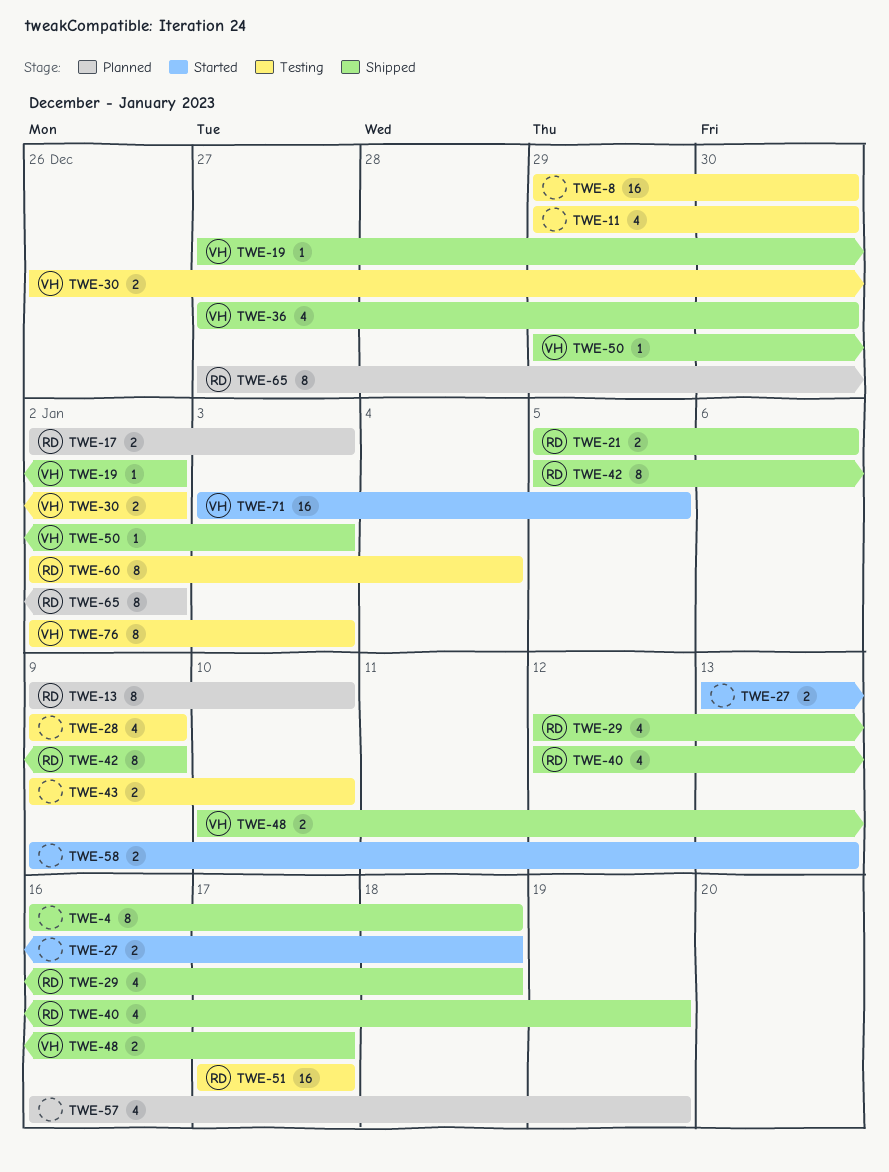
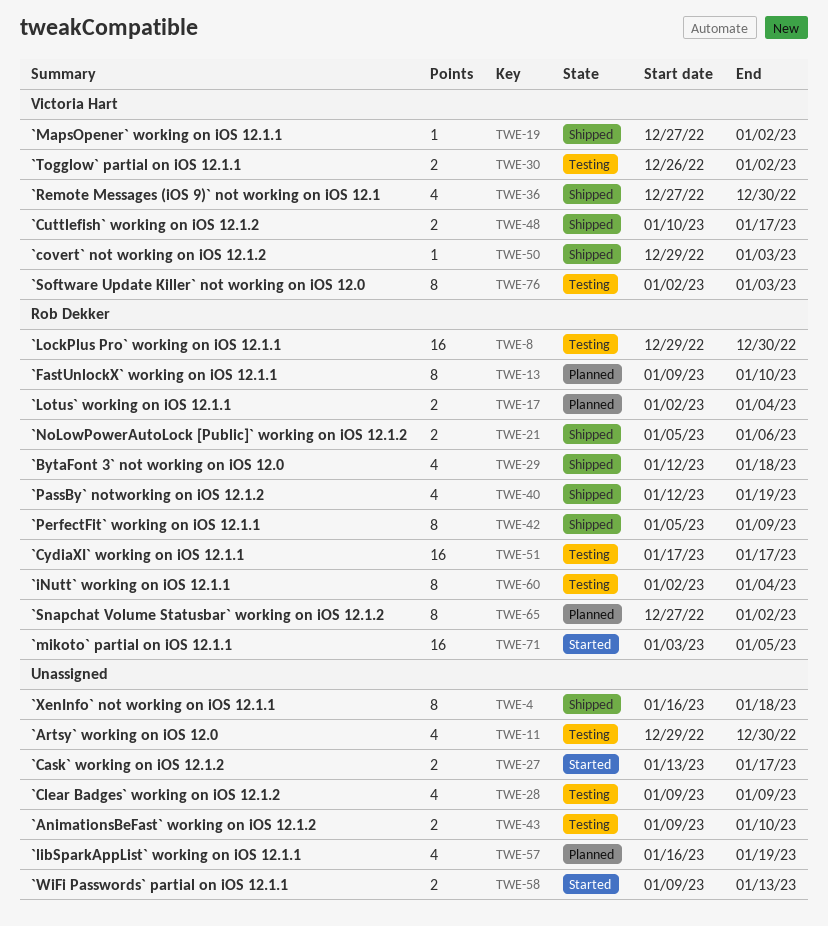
TWE-8, owner: none -> Rob Dekker
TWE-17, due: Jan 3 -> Jan 4
TWE-27, due: Jan 18 -> Jan 17
TWE-71, owner: Victoria Hart -> Rob Dekker

